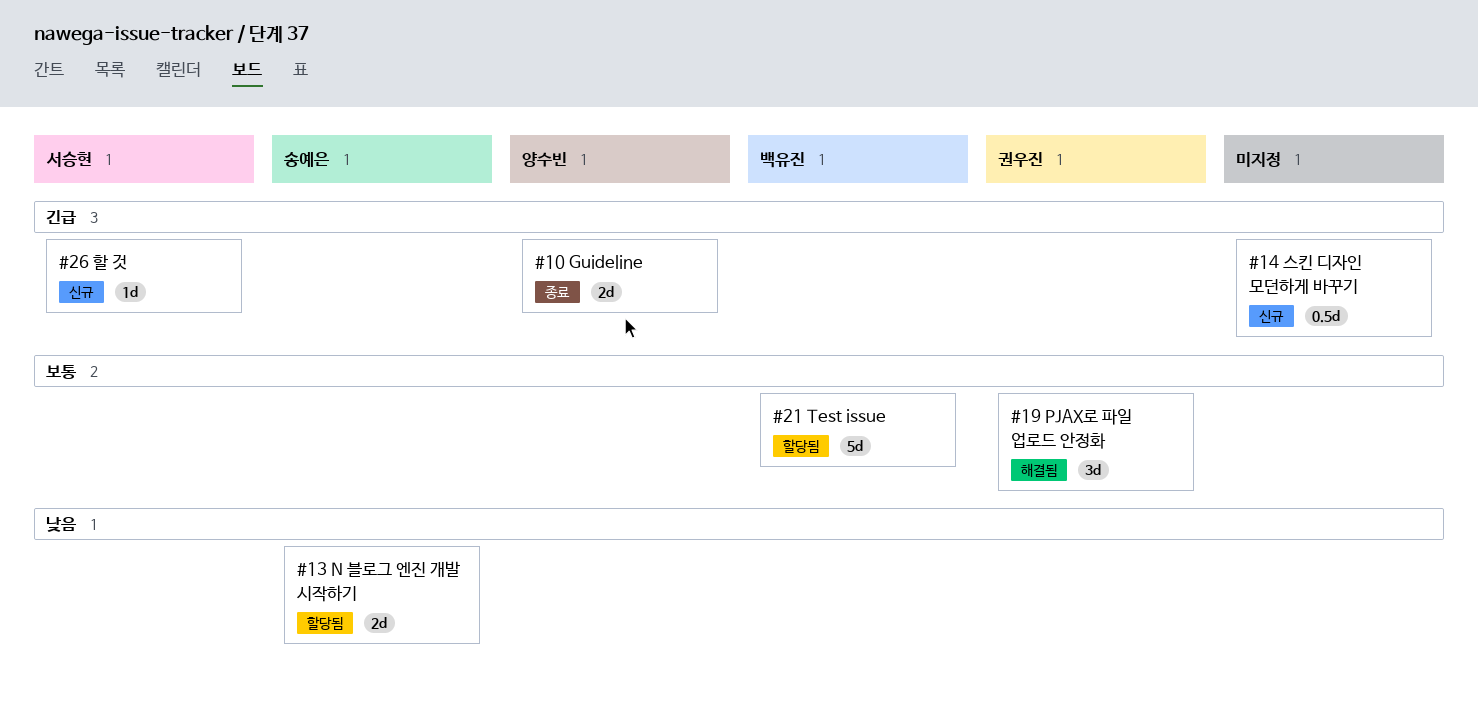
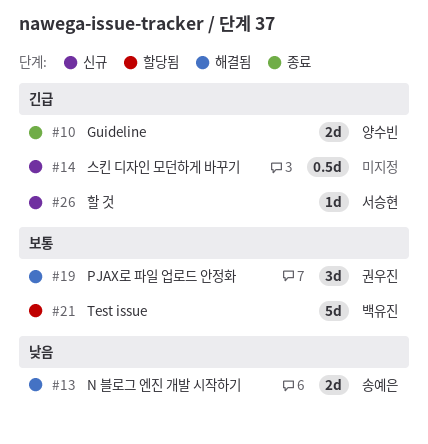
#13, status: 할당됨 -> 해결됨

